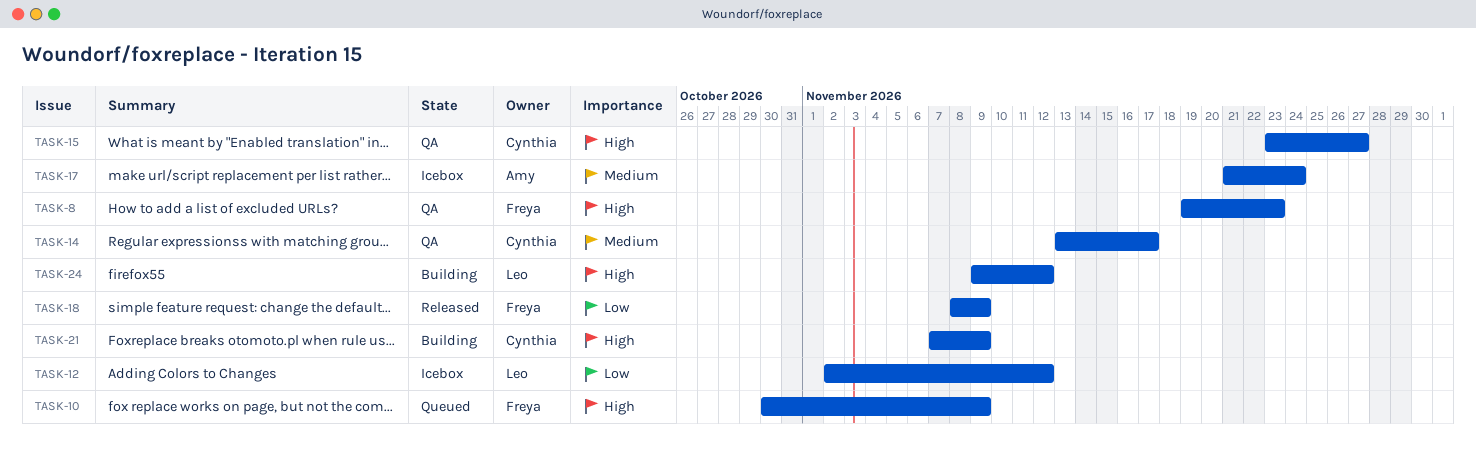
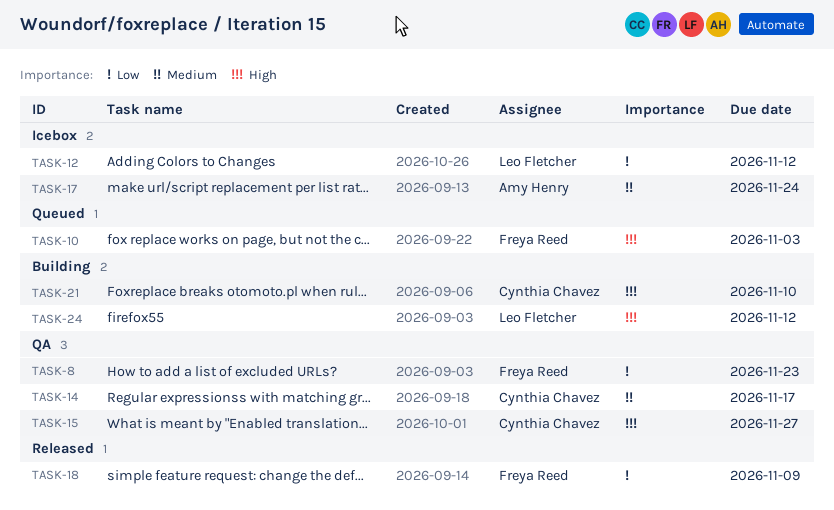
TASK-8, priority: High -> Low
TASK-10, due: Nov 9 -> Nov 3
TASK-21, due: Nov 9 -> Nov 10

